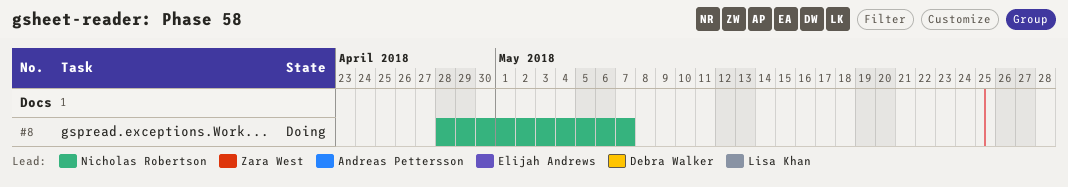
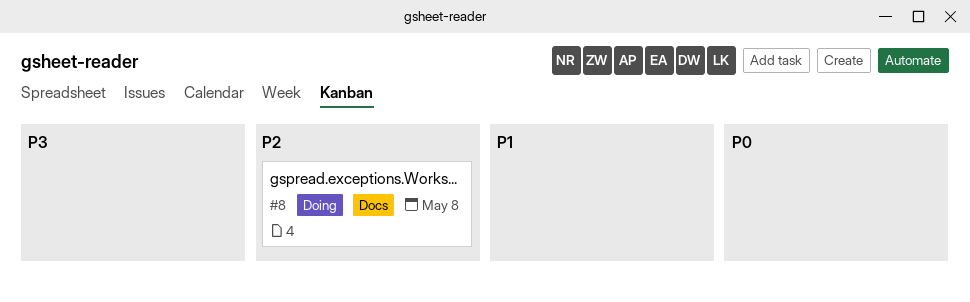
#8, due: May 7 -> May 8

